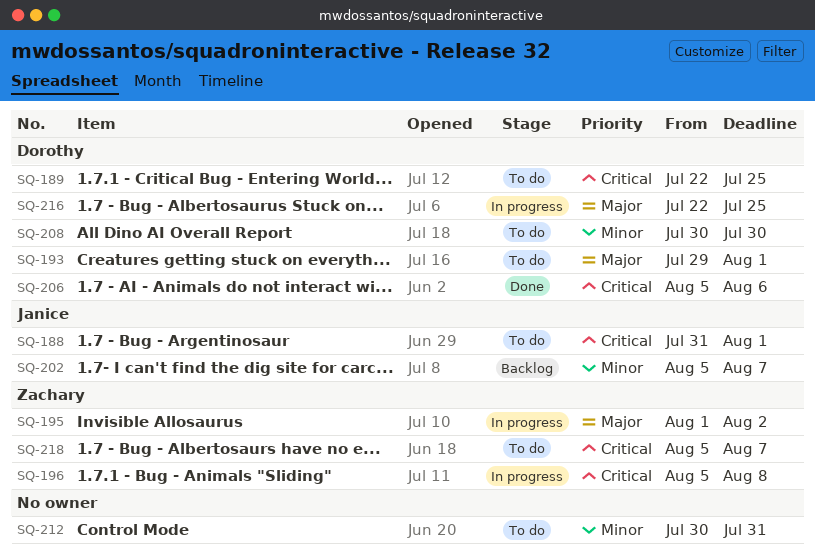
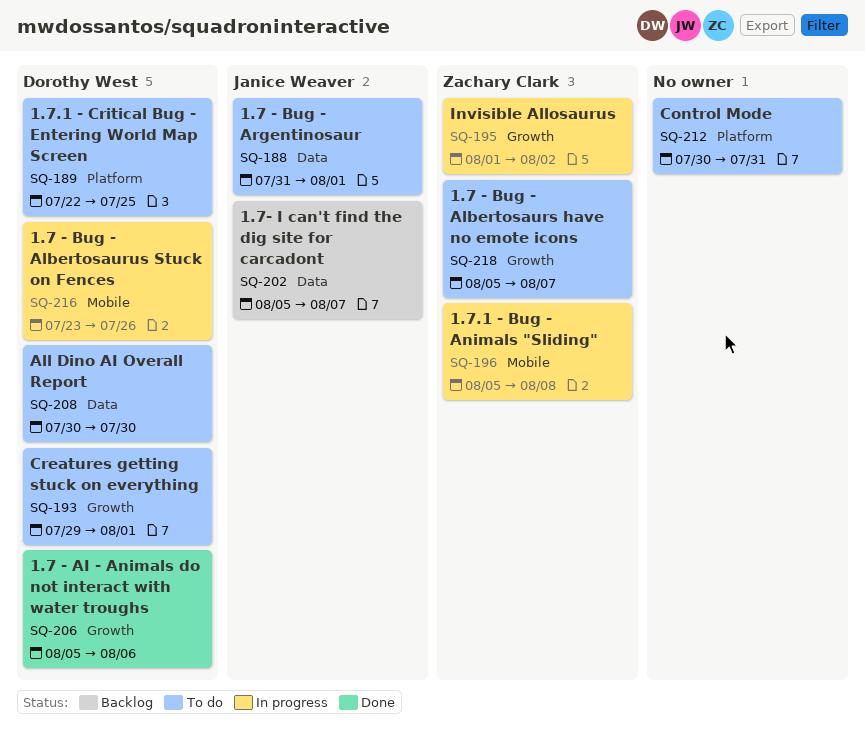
SQ-216, start: Jul 22 -> Jul 23
SQ-216, due: Jul 25 -> Jul 26

